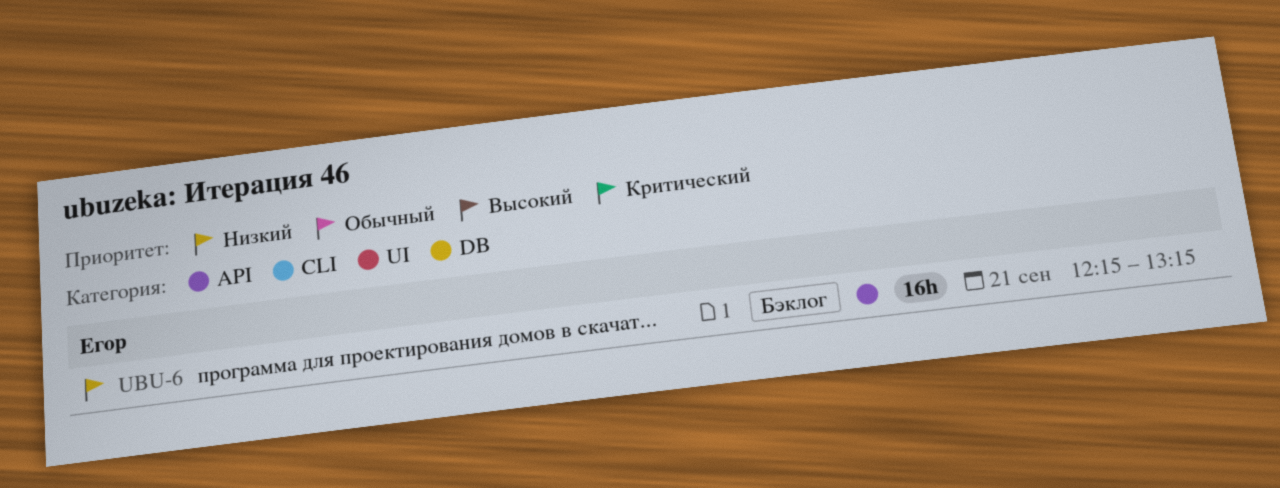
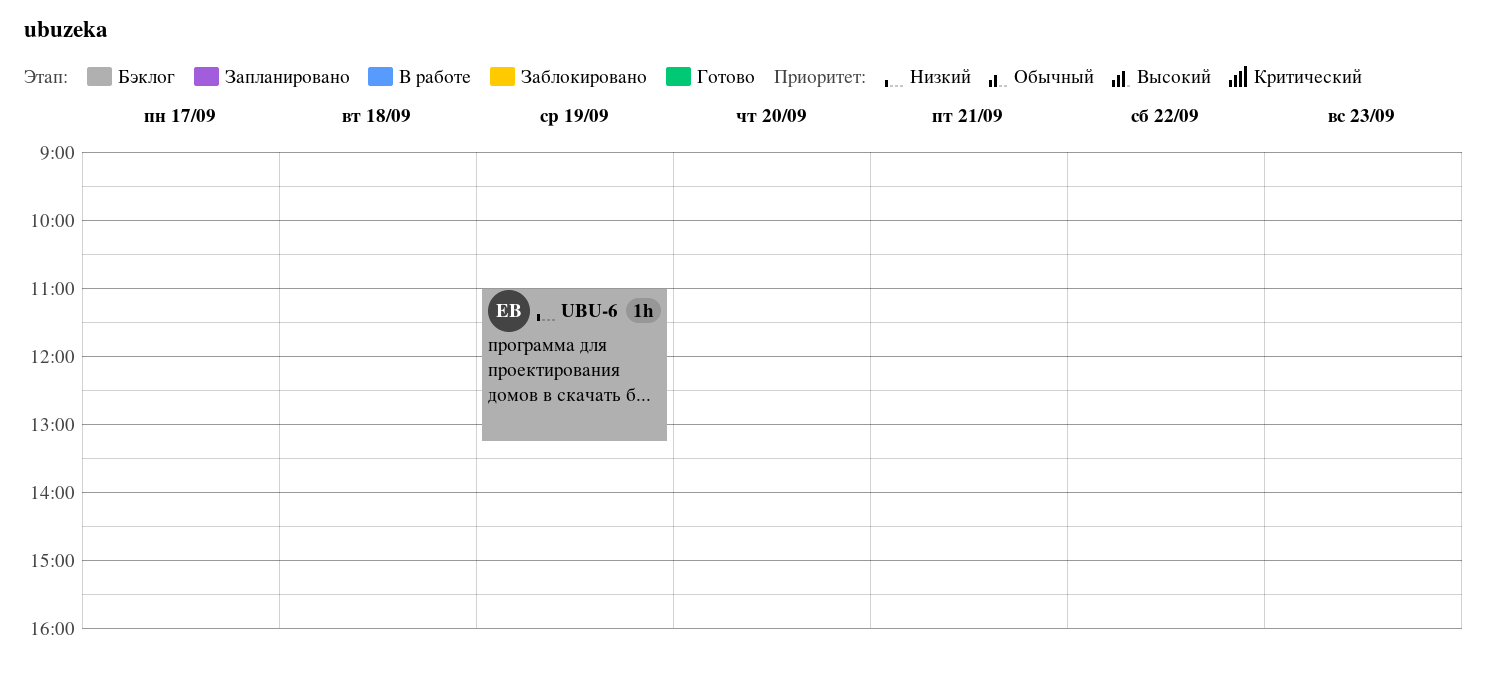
UBU-6, estimate: 16h -> 1h
UBU-6, day: Sep 21 -> Sep 19
UBU-6, begins: 12:15 -> 11:00

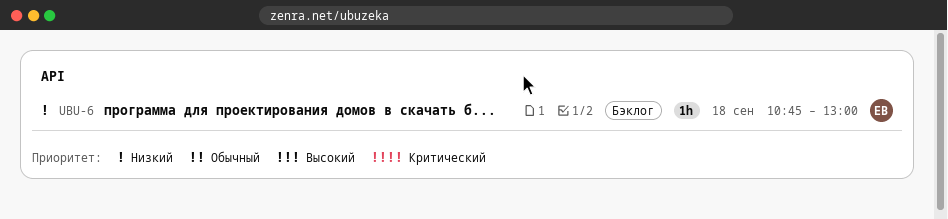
UBU-6, day: Sep 19 -> Sep 18
UBU-6, begins: 11:00 -> 10:45
UBU-6, ends: 13:15 -> 13:00

